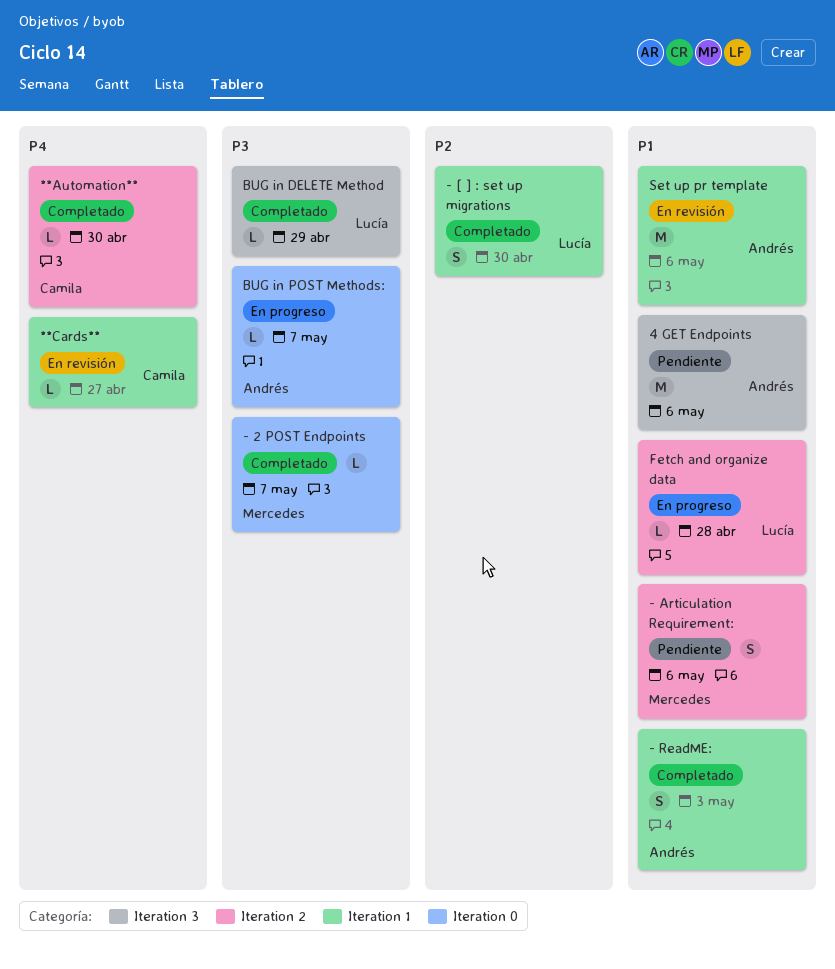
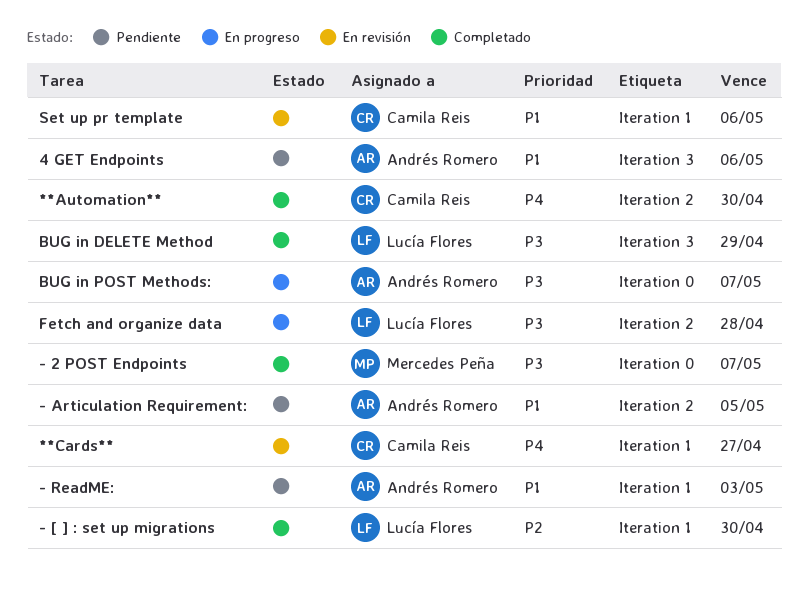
- Articulation Requirement:, owner: Mercedes Peña -> Andrés Romero
- Articulation Requirement:, due: May 6 -> May 5
- ReadME:, status: Completado -> Pendiente
Fetch and organize data, priority: P1 -> P3
Set up pr template, owner: Andrés Romero -> Camila Reis

